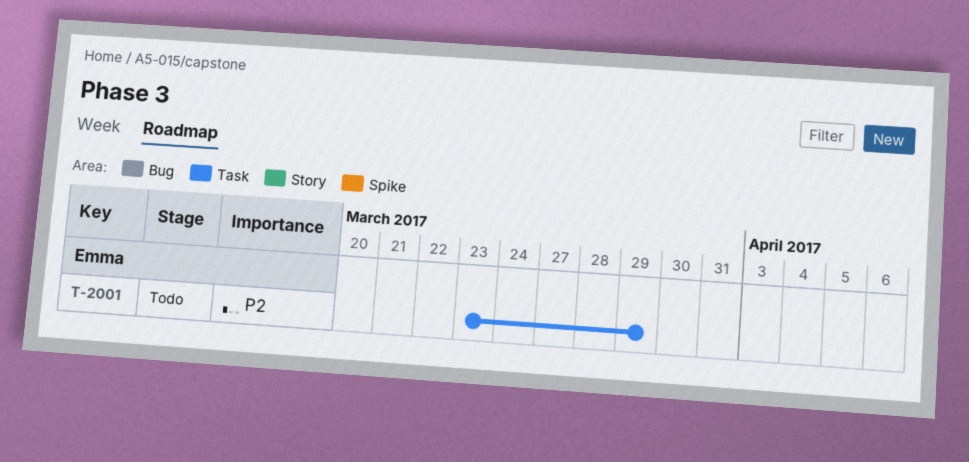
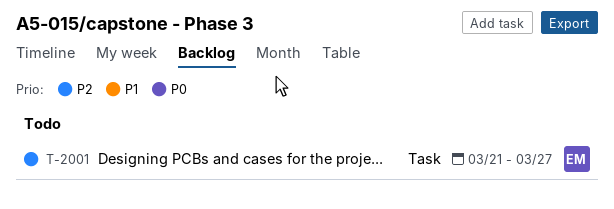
T-2001, start: Mar 23 -> Mar 21
T-2001, due: Mar 29 -> Mar 27

